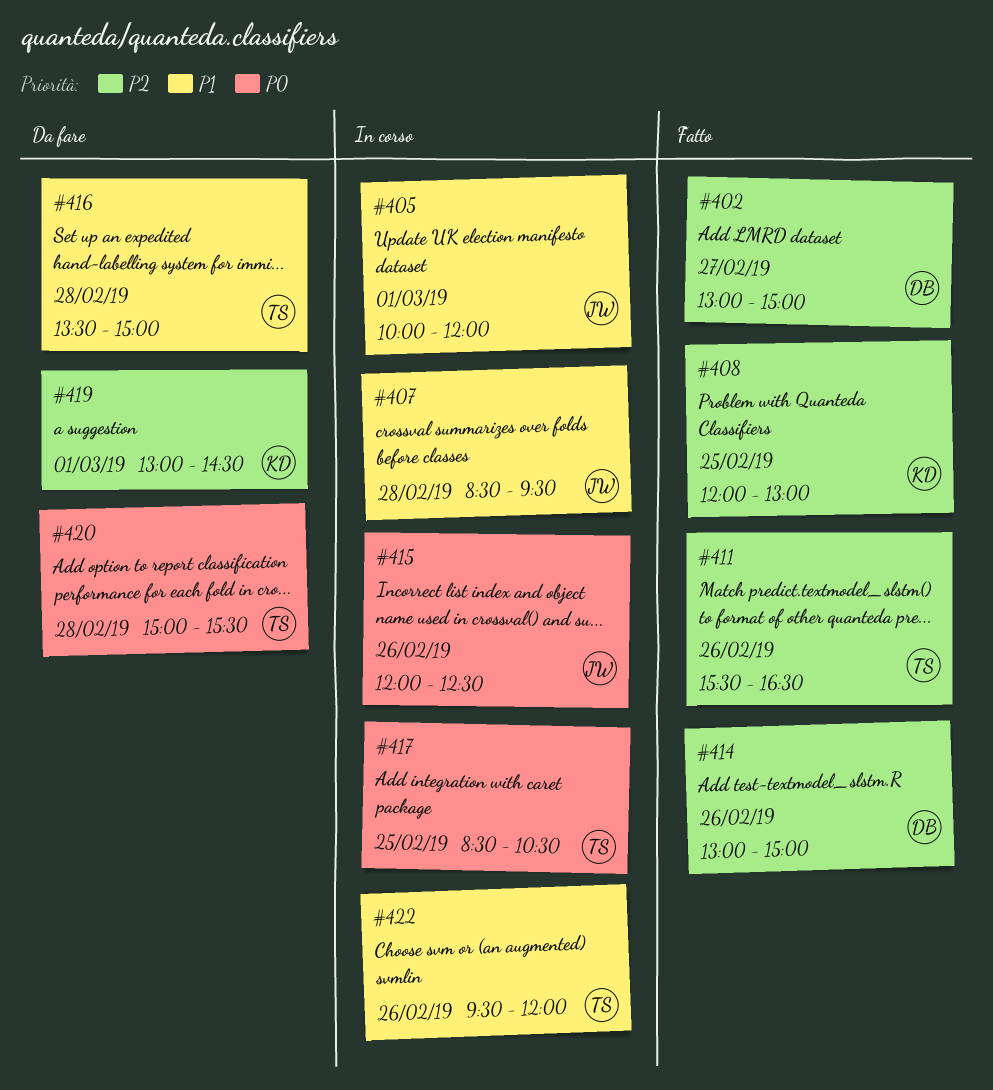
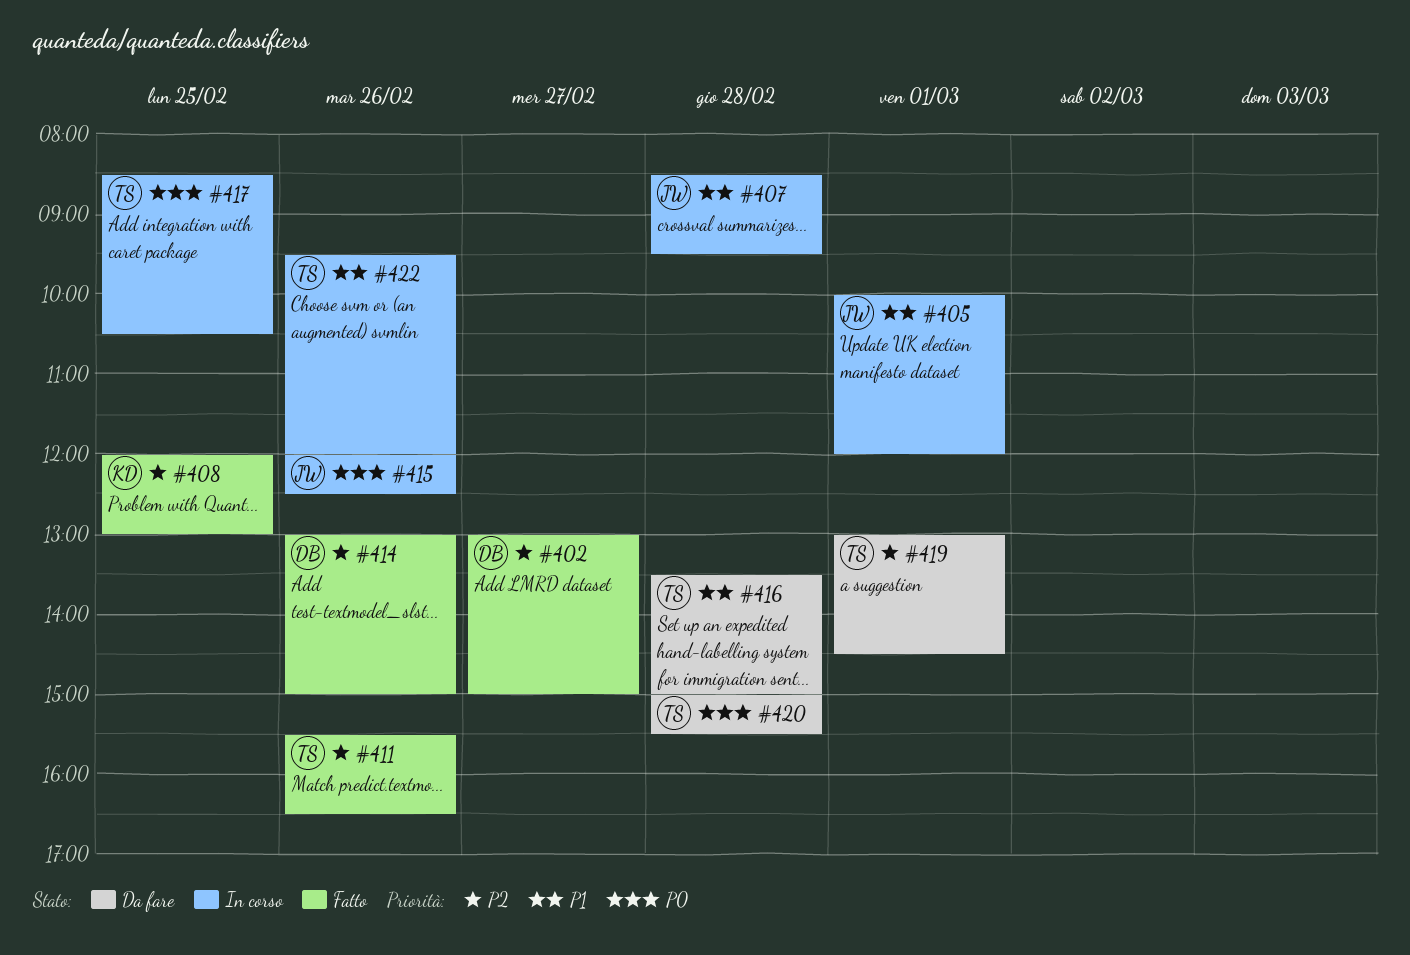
#419, owner: KD -> TS

